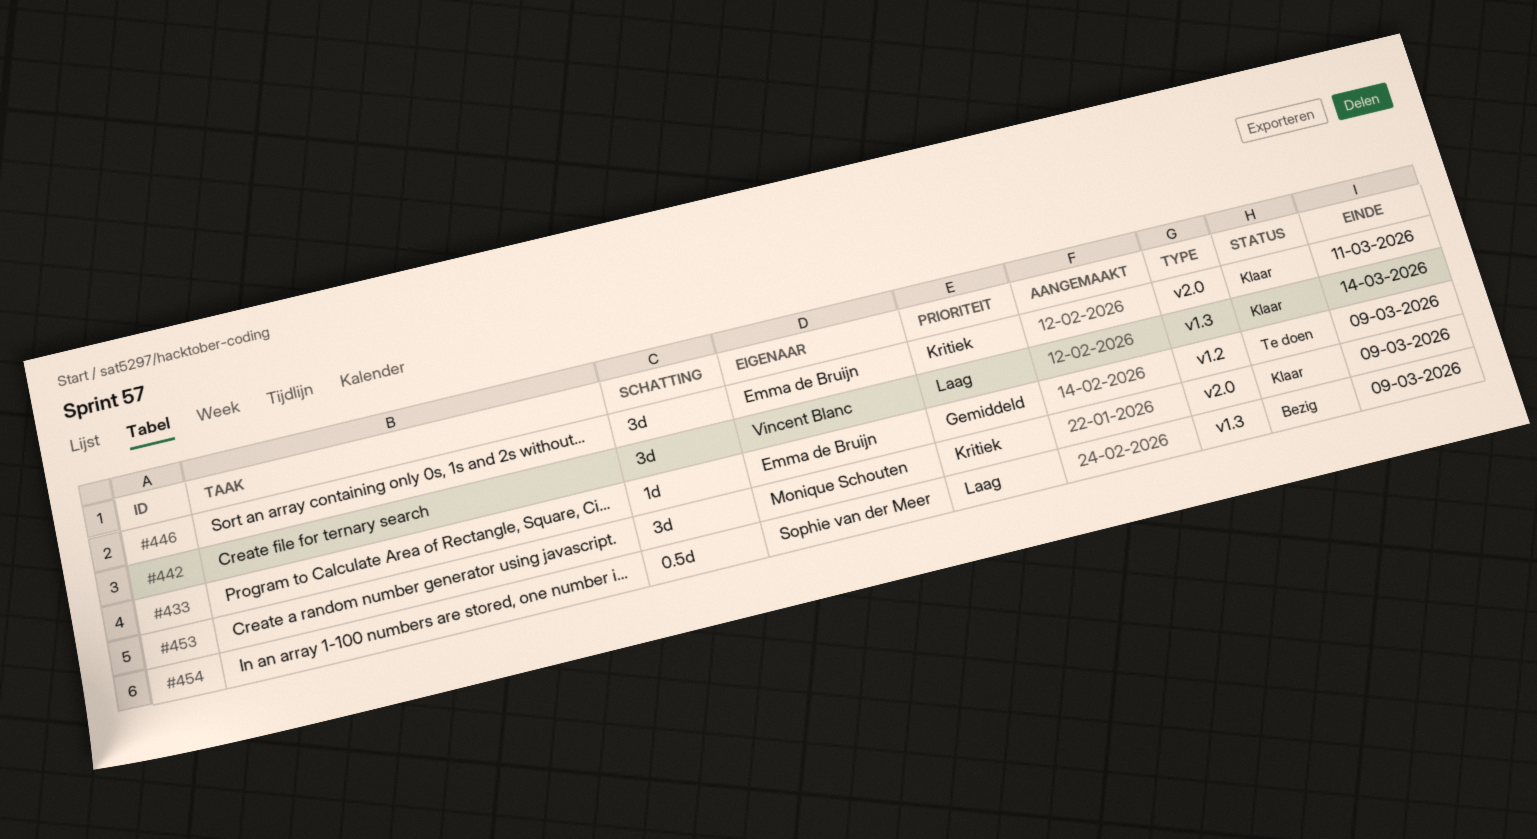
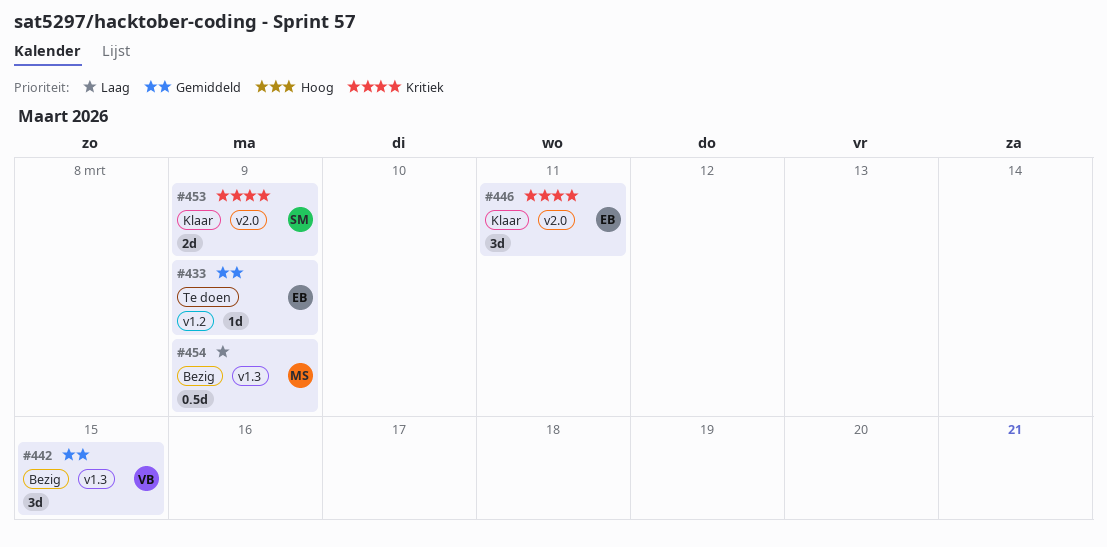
#442, status: Klaar -> Bezig
#442, priority: Laag -> Gemiddeld
#442, due: Mar 14 -> Mar 15
#453, owner: Monique Schouten -> Sophie van der Meer
#453, estimate: 3d -> 2d
#454, owner: Sophie van der Meer -> Monique Schouten

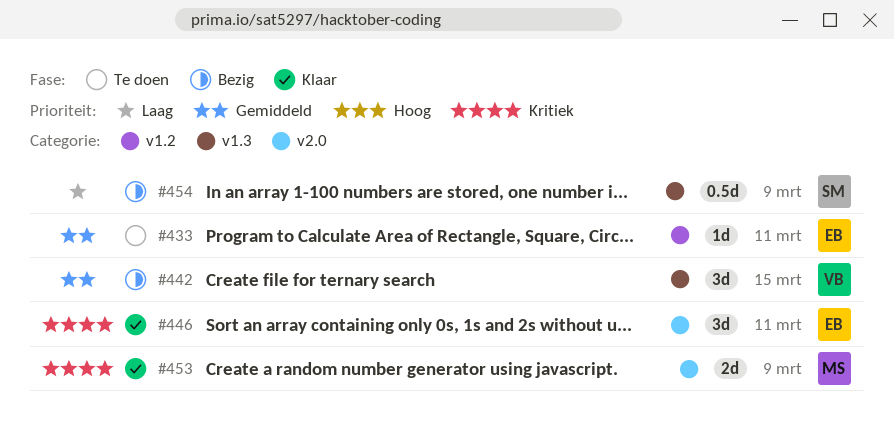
#433, due: Mar 9 -> Mar 11
#453, owner: SM -> MS
#454, owner: MS -> SM

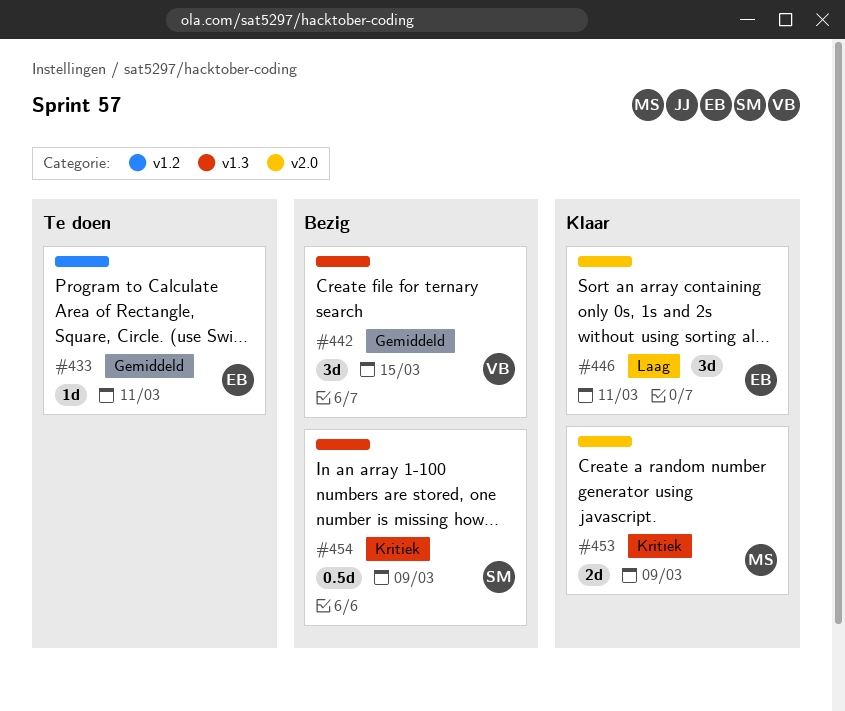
#446, priority: Kritiek -> Laag
#454, priority: Laag -> Kritiek

